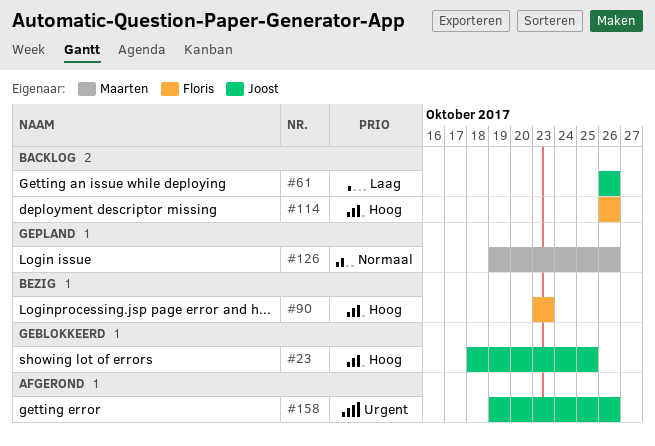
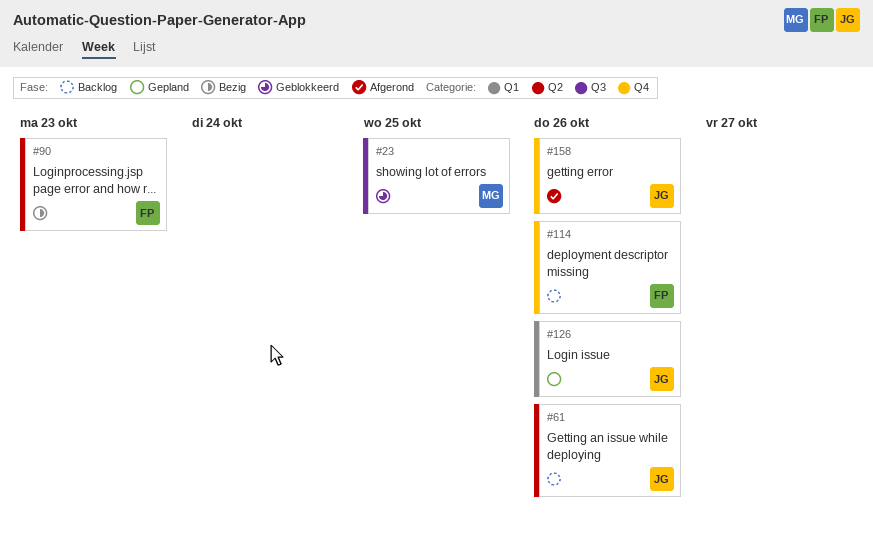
#23, owner: Joost -> Maarten
#126, owner: Maarten -> Joost

